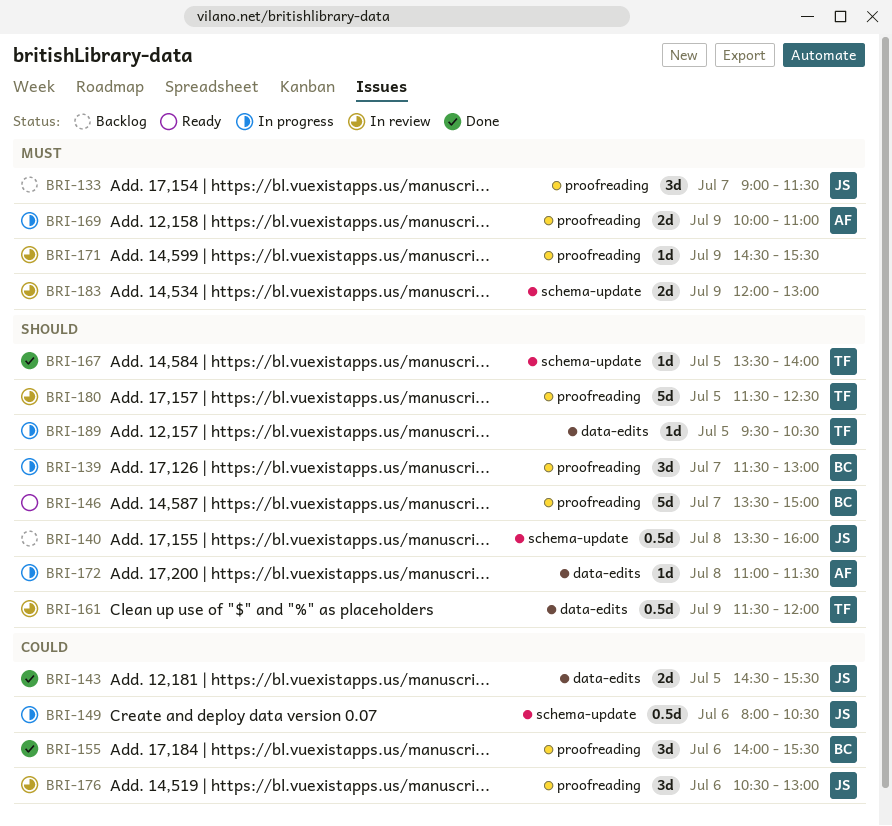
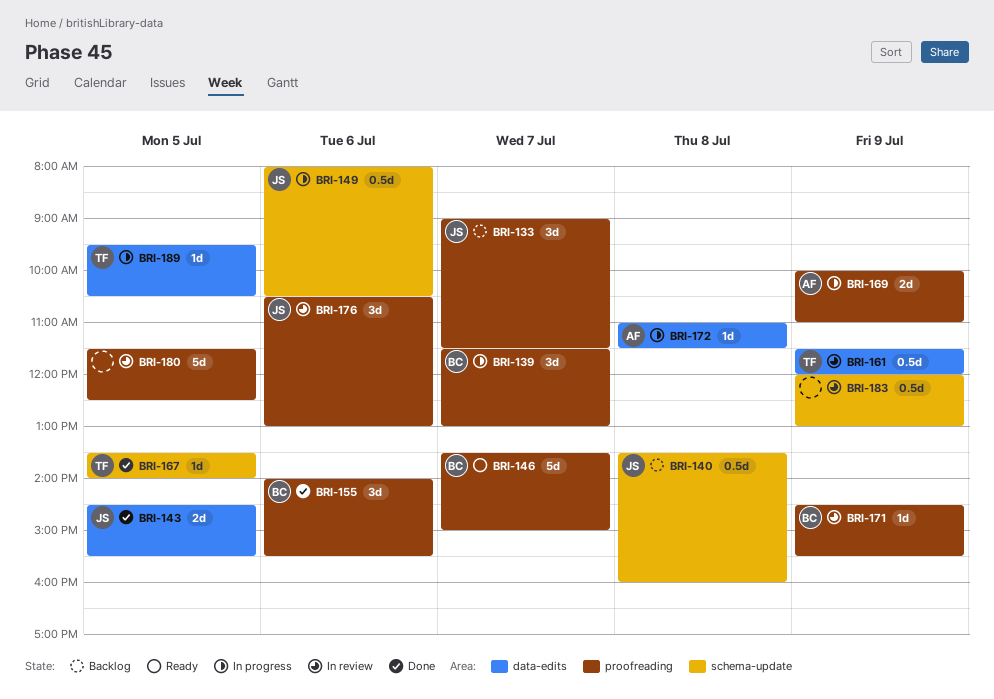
BRI-171, owner: none -> BC
BRI-180, owner: TF -> none
BRI-183, estimate: 2d -> 0.5d

